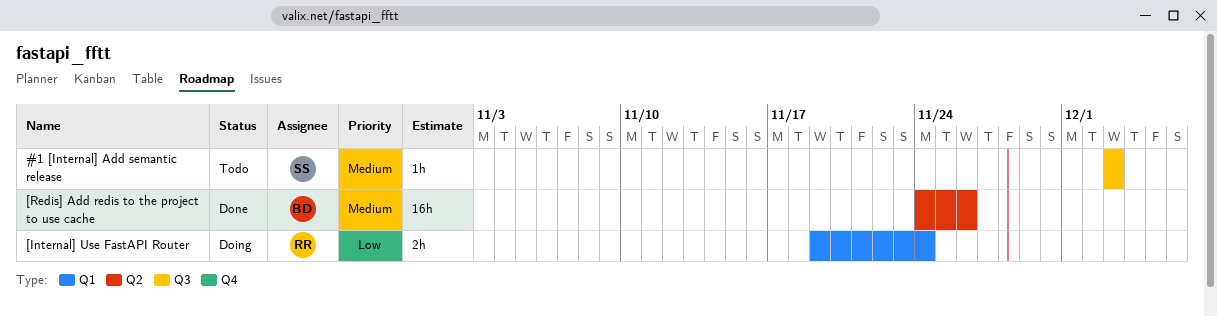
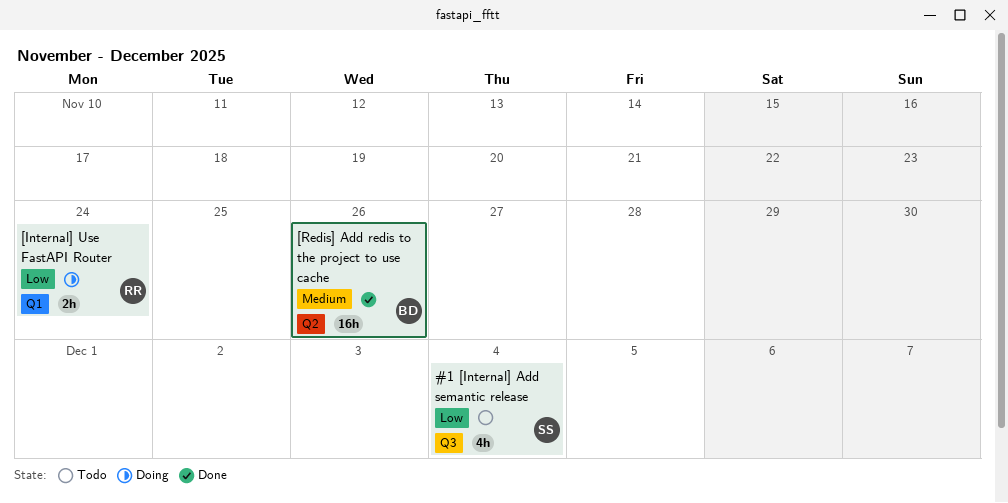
#1 [Internal] Add semantic release, priority: Medium -> Low
#1 [Internal] Add semantic release, estimate: 1h -> 4h
#1 [Internal] Add semantic release, due: Dec 3 -> Dec 4

